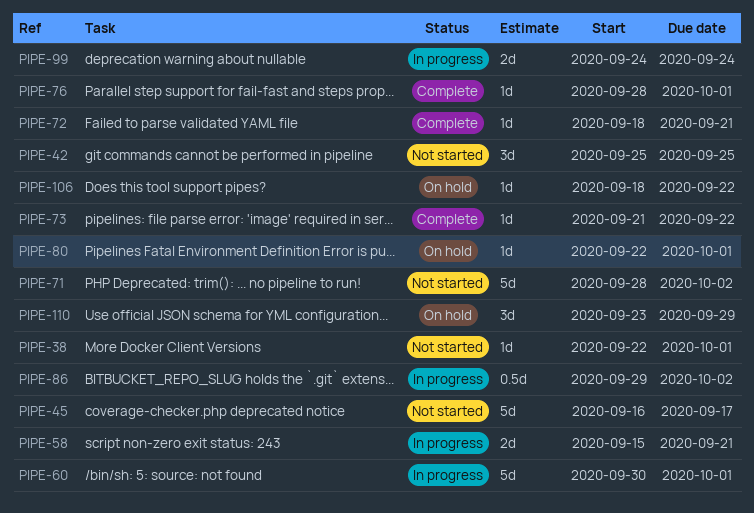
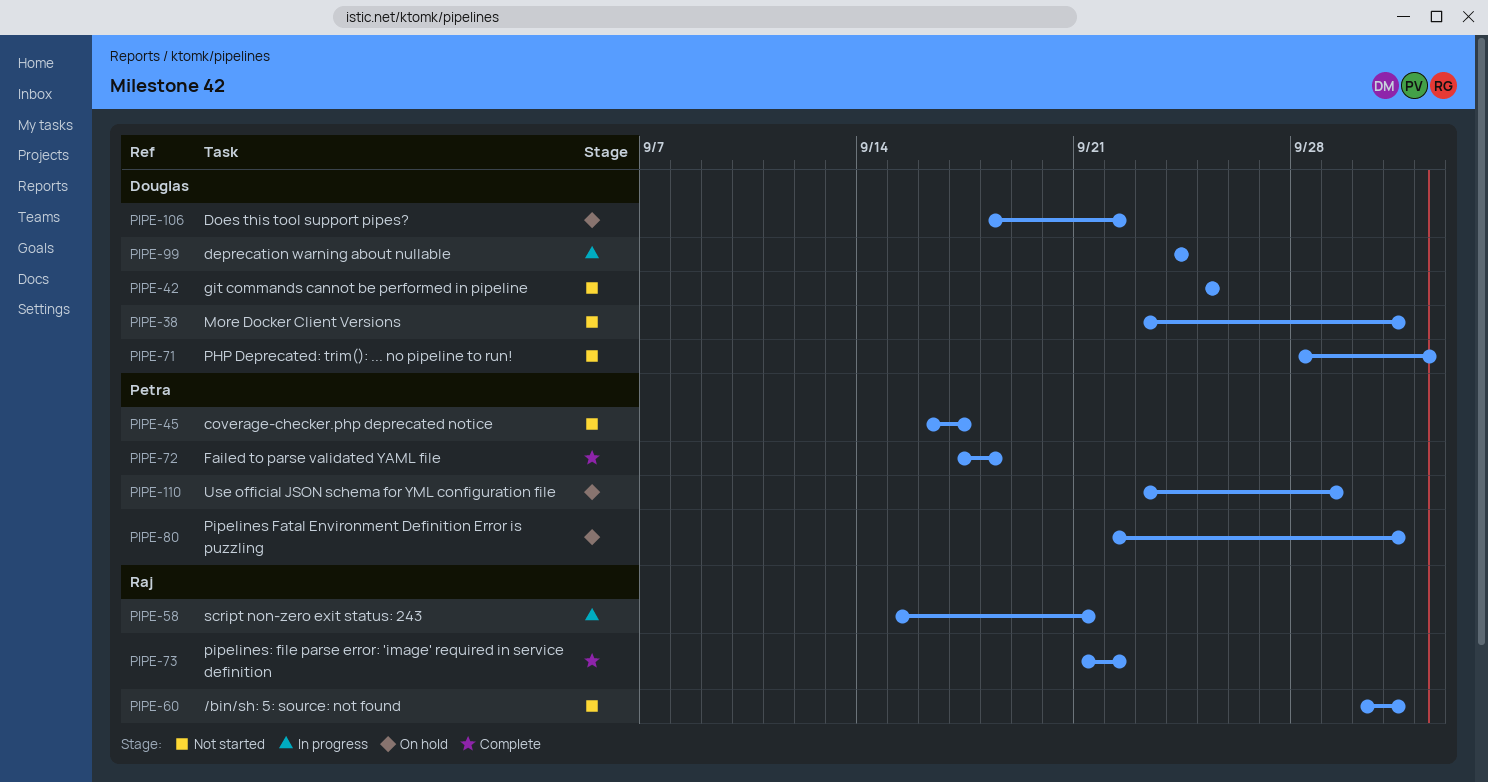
PIPE-38, start: Sep 22 -> Sep 23
PIPE-60, status: In progress -> Not started
PIPE-72, start: Sep 18 -> Sep 17
PIPE-72, due: Sep 21 -> Sep 18
PIPE-76: present -> none
PIPE-86: present -> none

